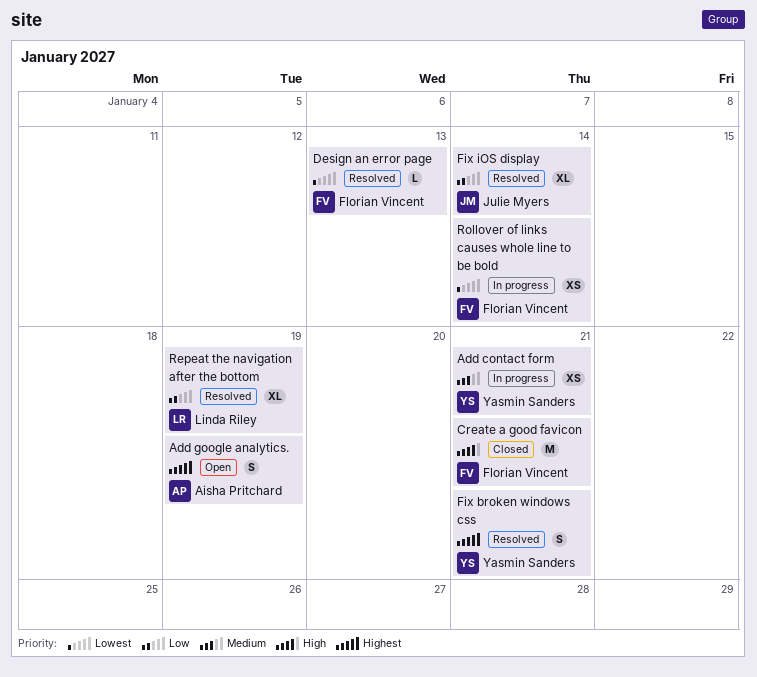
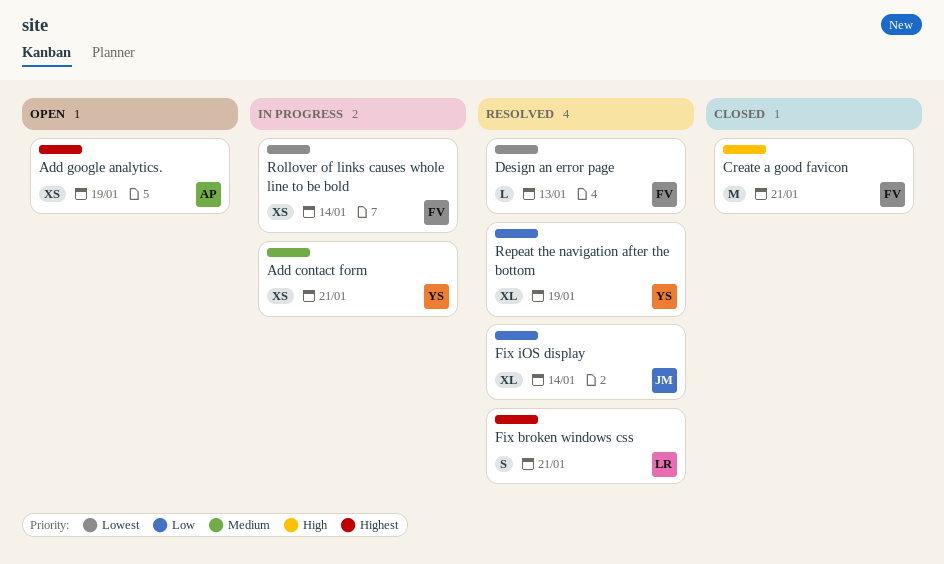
Add google analytics., estimate: S -> XS
Fix broken windows css, owner: Yasmin Sanders -> Linda Riley
Repeat the navigation after the bottom, owner: Linda Riley -> Yasmin Sanders

